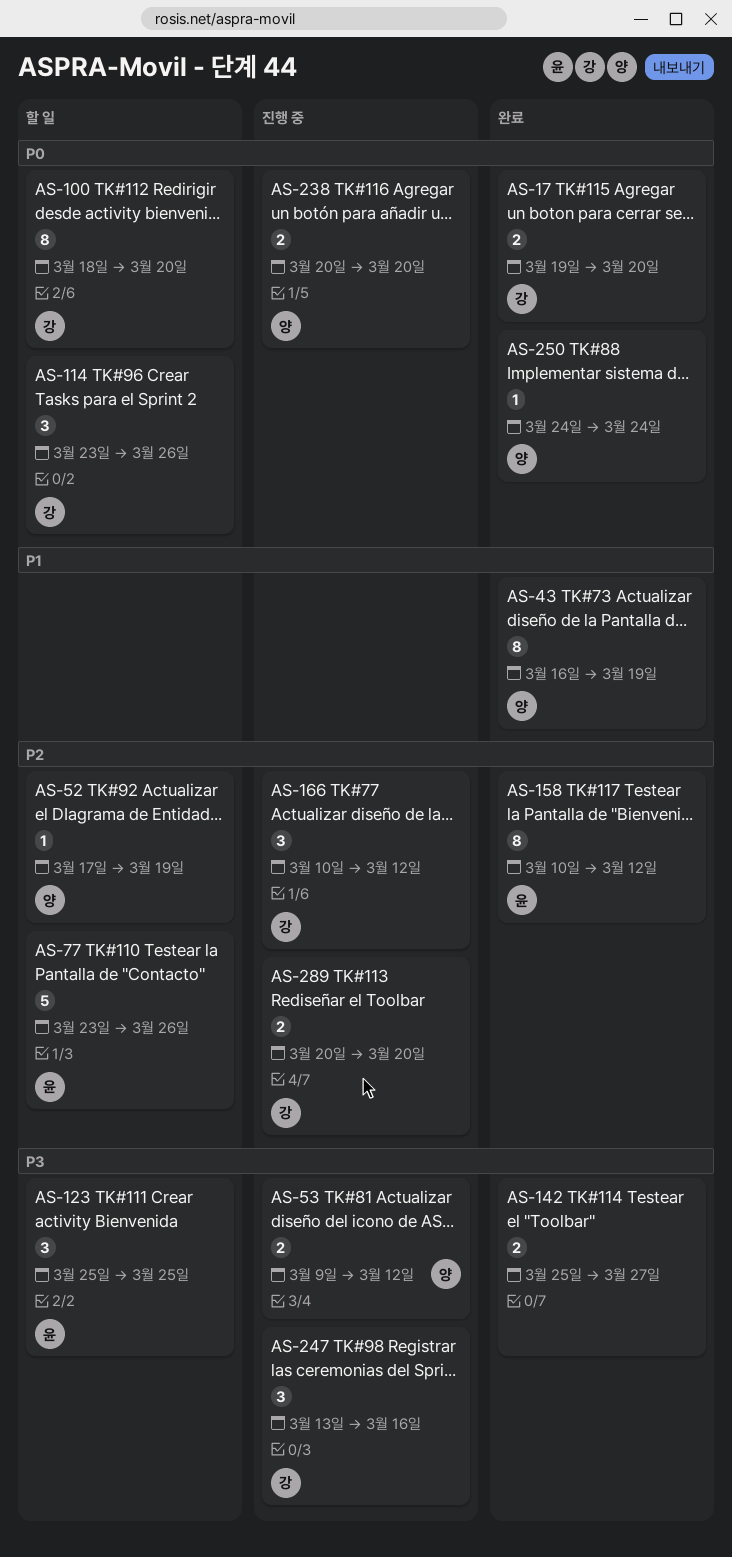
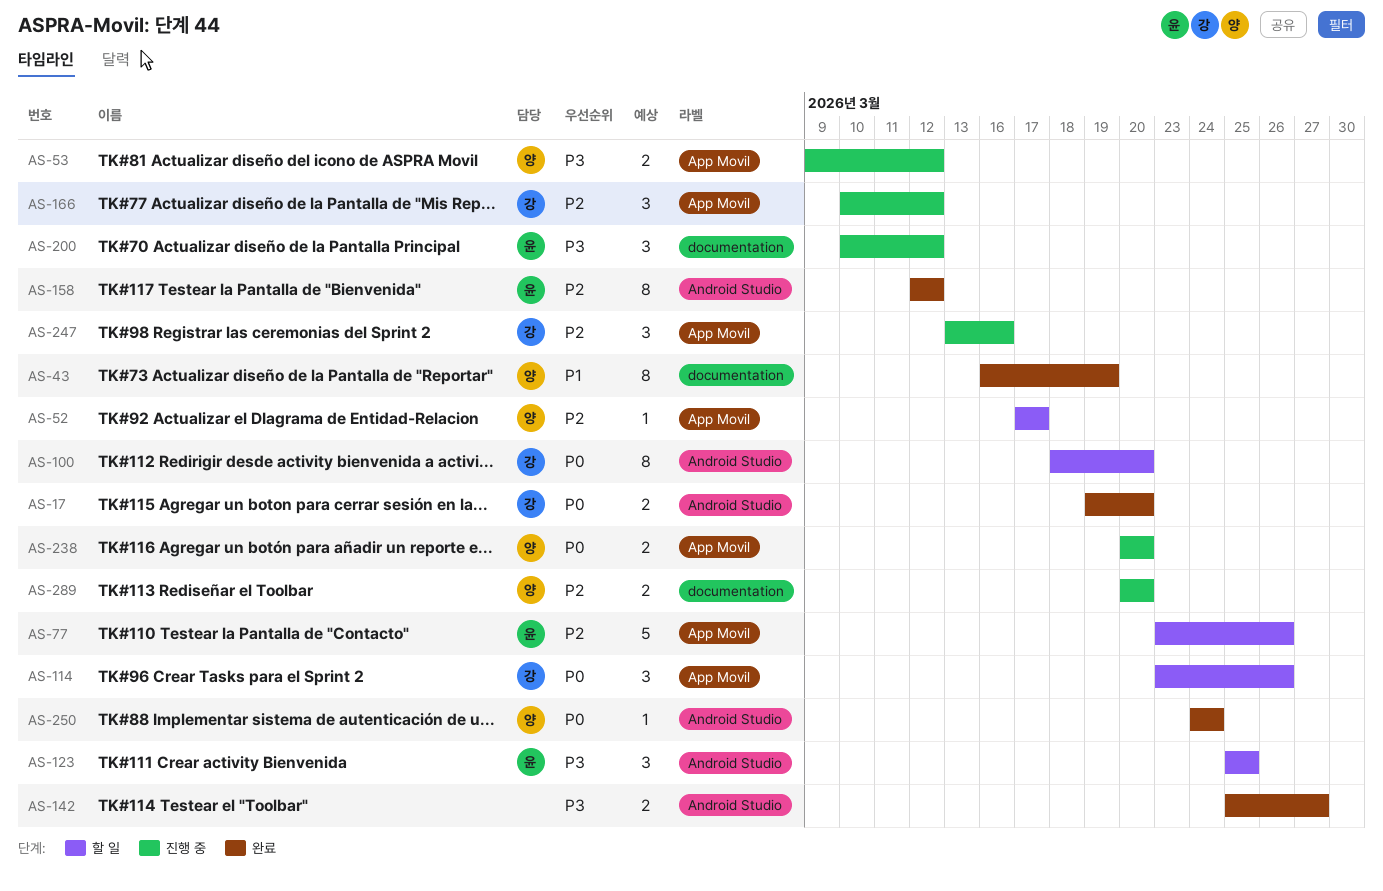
AS-52, due: Mar 19 -> Mar 17
AS-158, start: Mar 10 -> Mar 12
AS-200: none -> present
AS-247, priority: P3 -> P2
AS-289, owner: 강 -> 양

